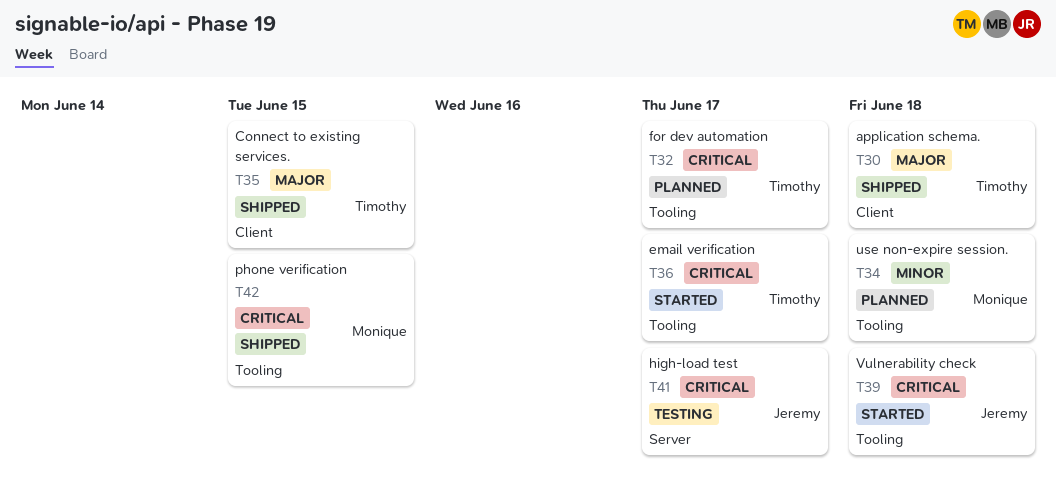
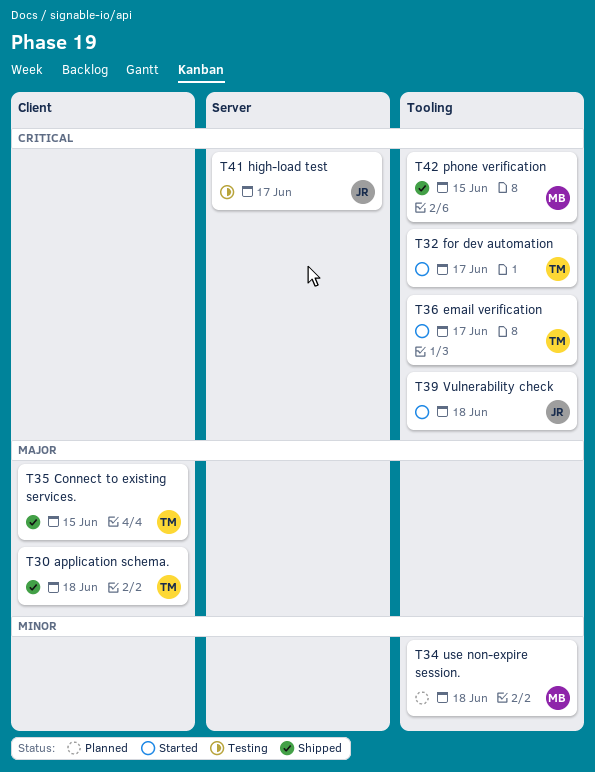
T32, status: Planned -> Started

